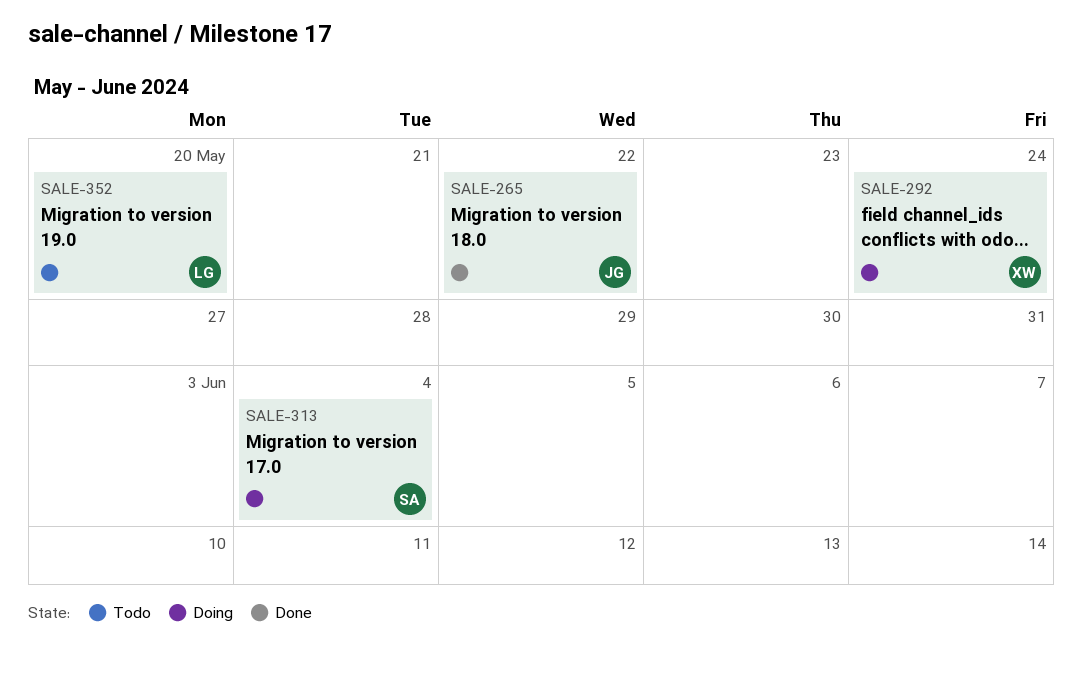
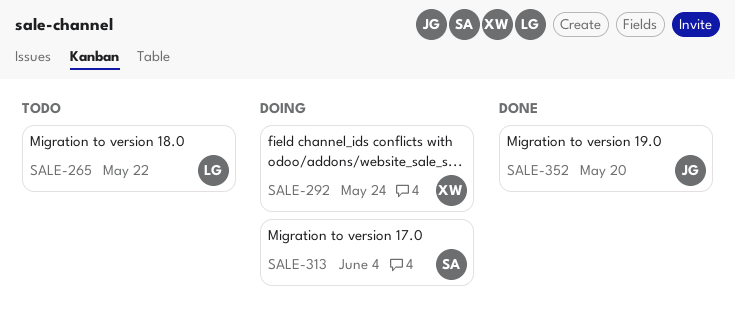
SALE-265, status: Done -> Todo
SALE-265, owner: JG -> LG
SALE-352, status: Todo -> Done
SALE-352, owner: LG -> JG

